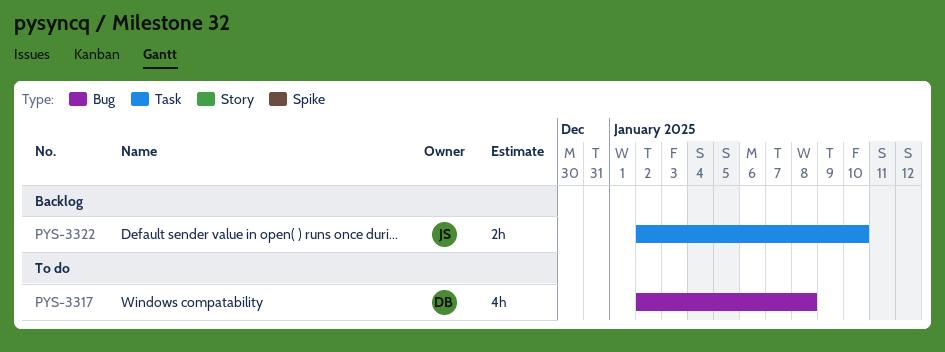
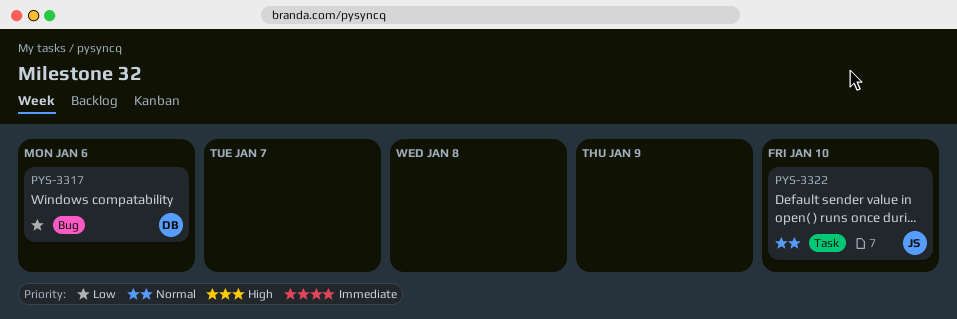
PYS-3317, due: Jan 8 -> Jan 6

